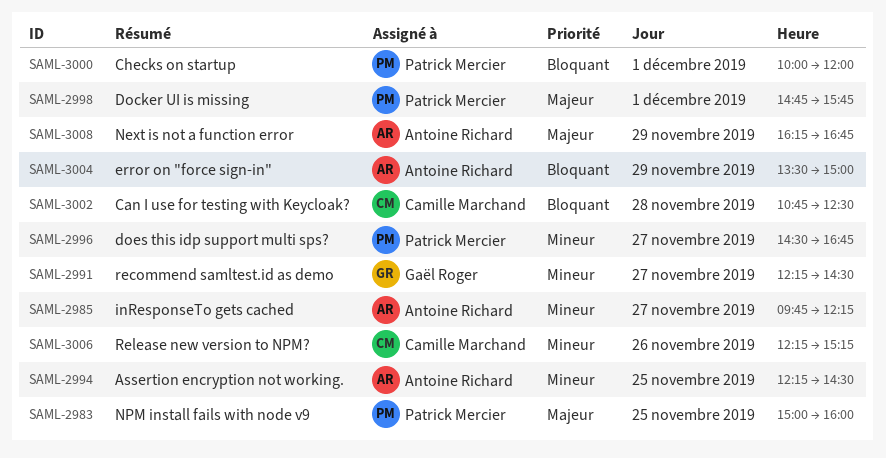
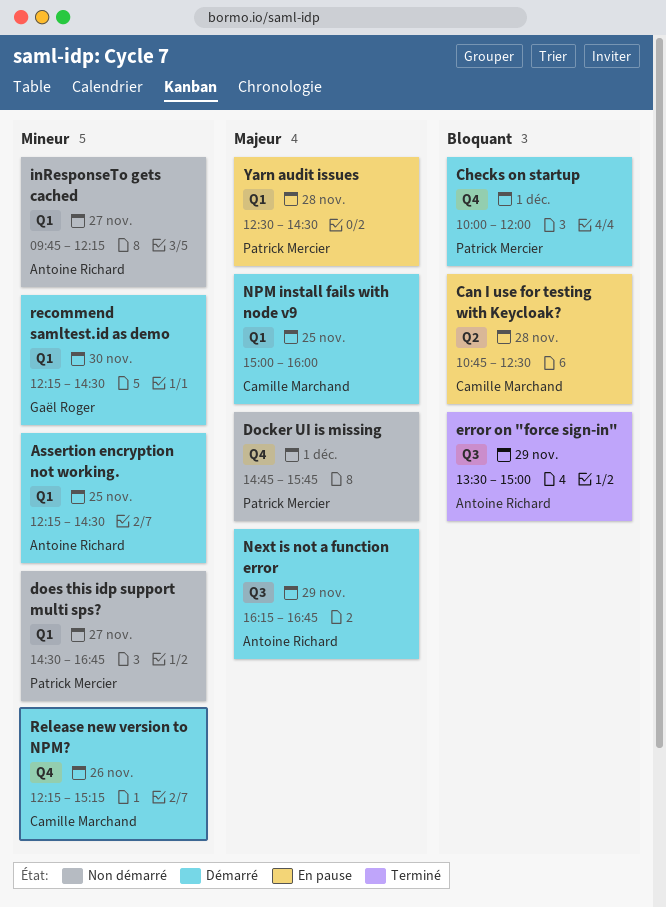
NPM install fails with node v9, owner: Patrick Mercier -> Camille Marchand
recommend samltest.id as demo, day: Nov 27 -> Nov 30
Yarn audit issues: none -> present

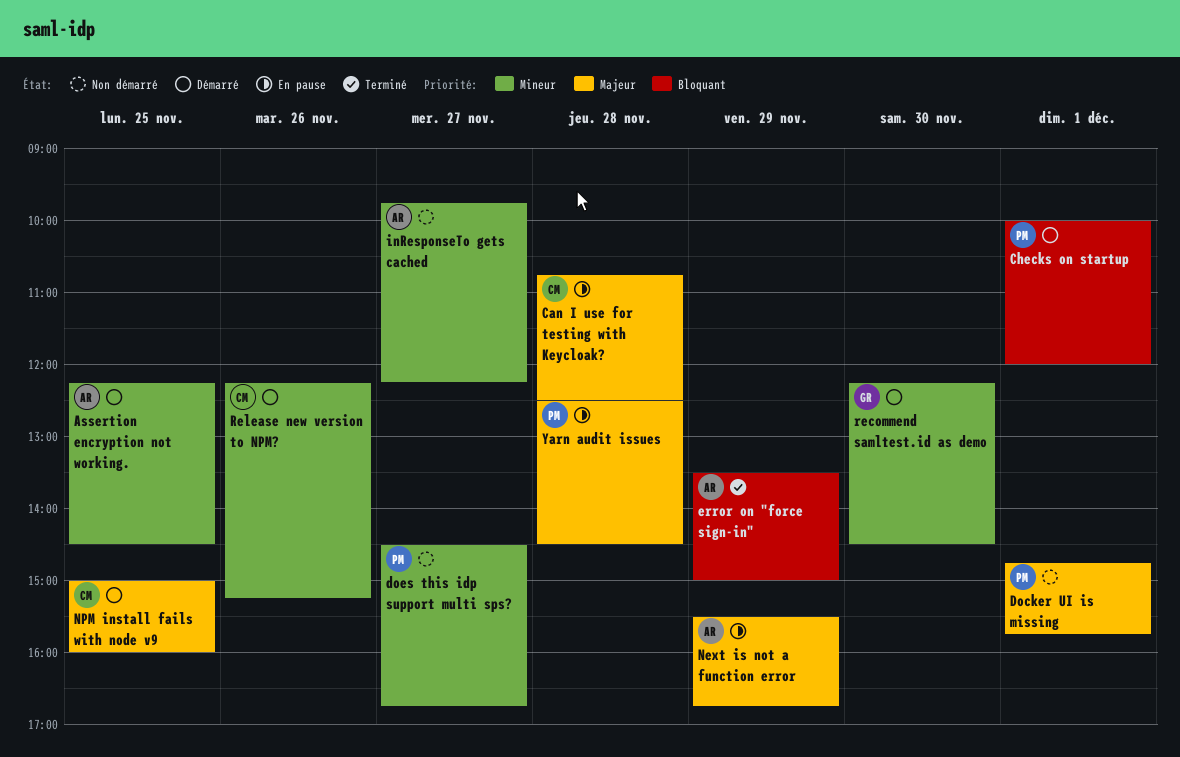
Can I use for testing with Keycloak?, priority: Bloquant -> Majeur
Next is not a function error, status: Démarré -> En pause
Next is not a function error, begins: 16:15 -> 15:30

